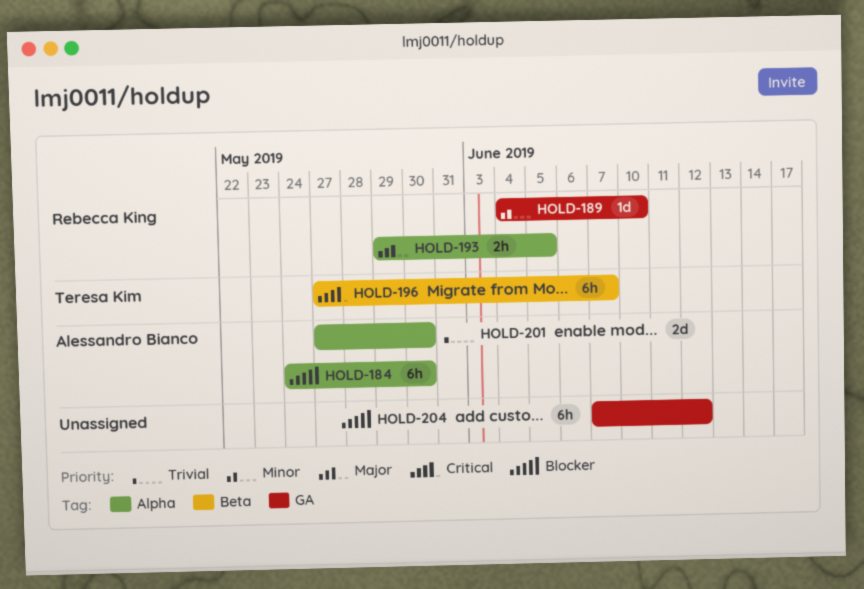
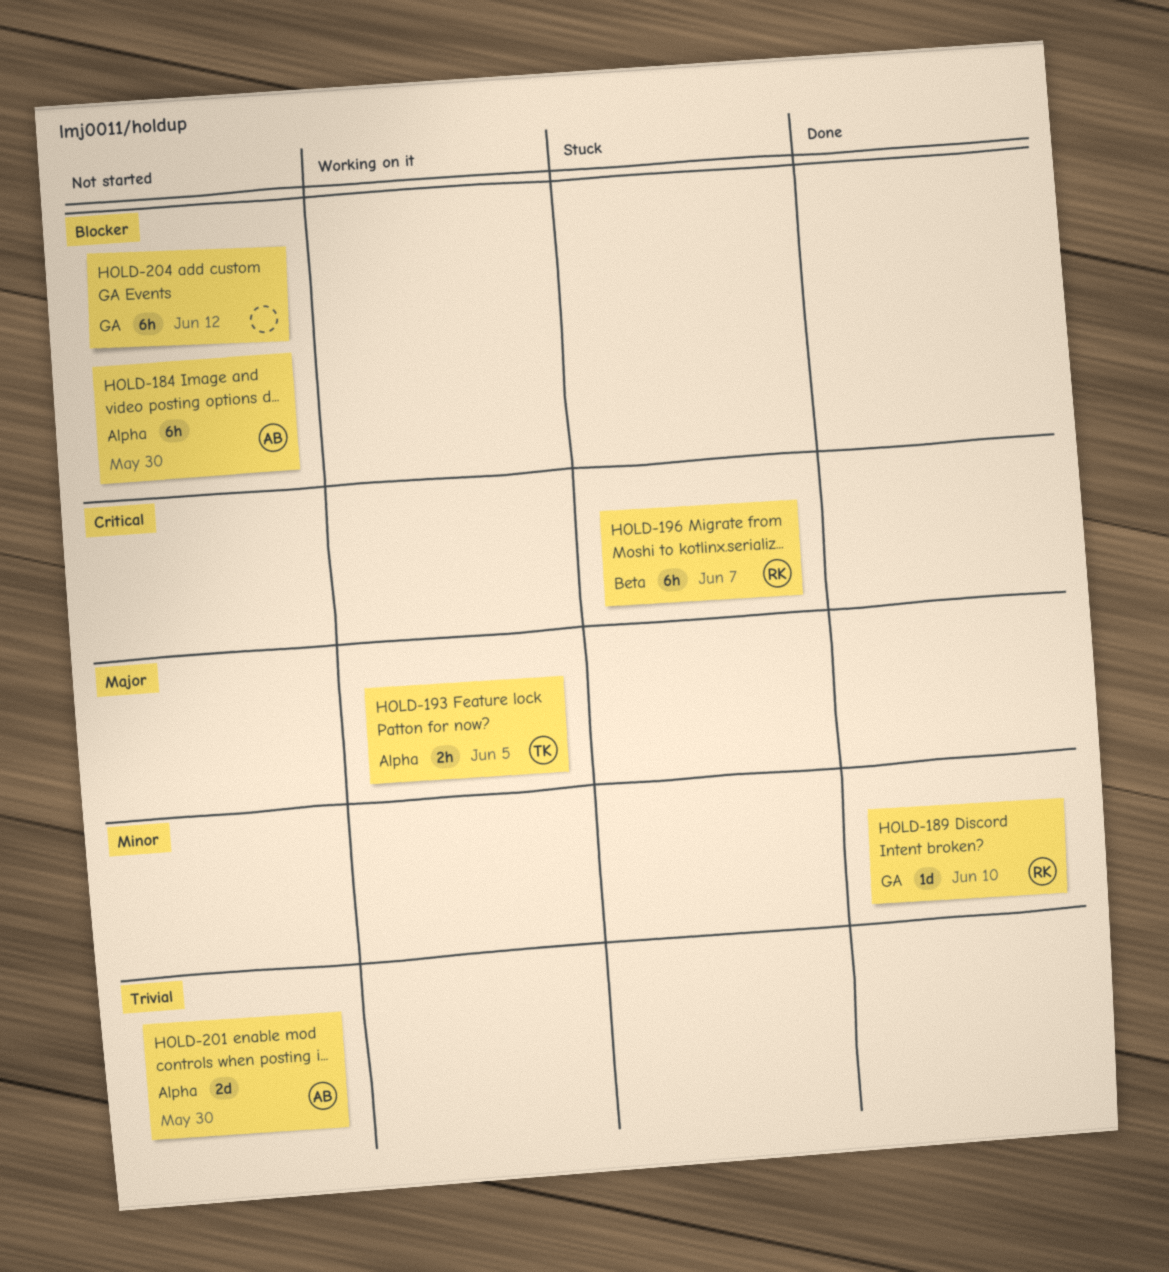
HOLD-193, owner: Rebecca King -> Teresa Kim
HOLD-196, owner: Teresa Kim -> Rebecca King

